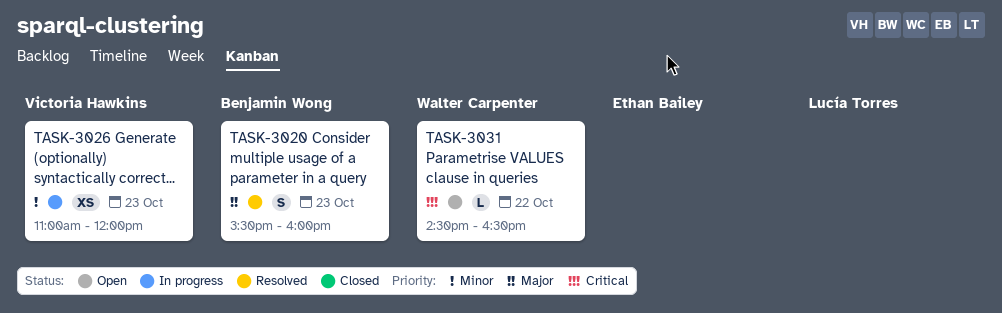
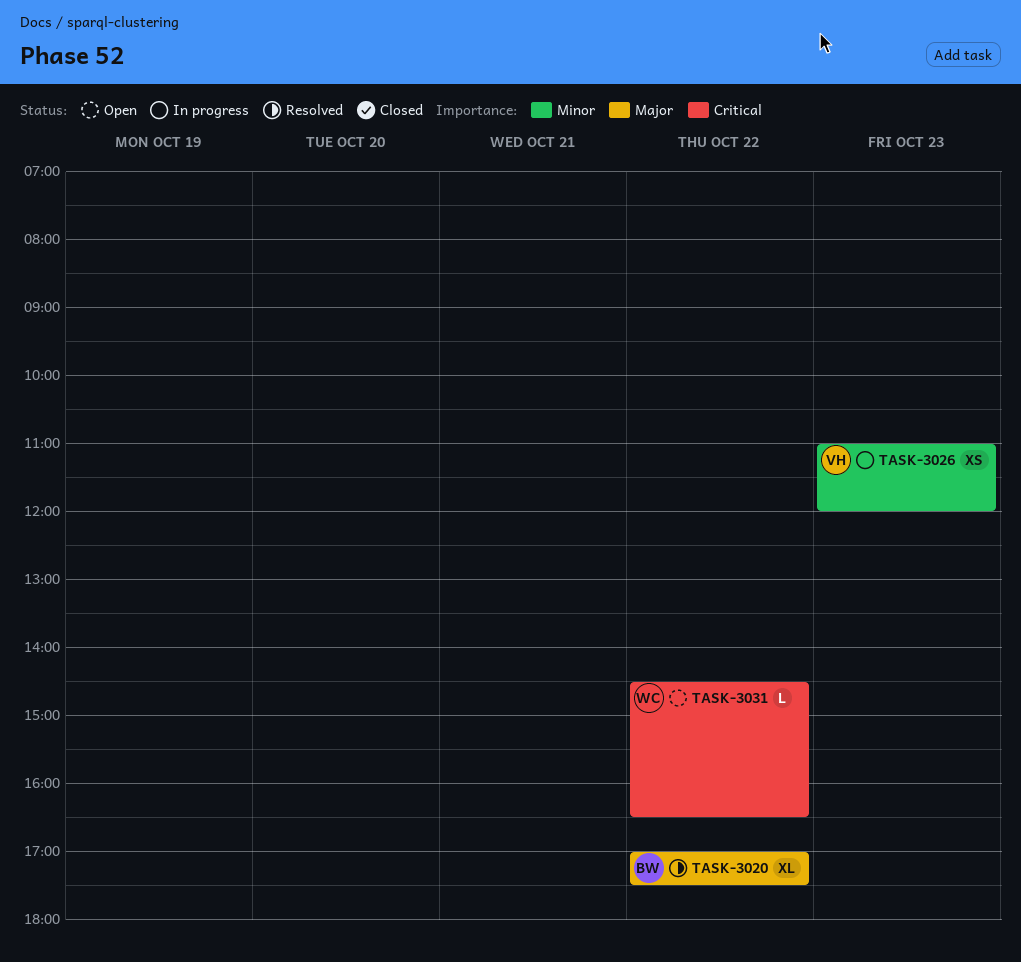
TASK-3020, estimate: S -> XL
TASK-3020, day: Oct 23 -> Oct 22
TASK-3020, begins: 15:30 -> 17:00
TASK-3020, ends: 16:00 -> 17:30

